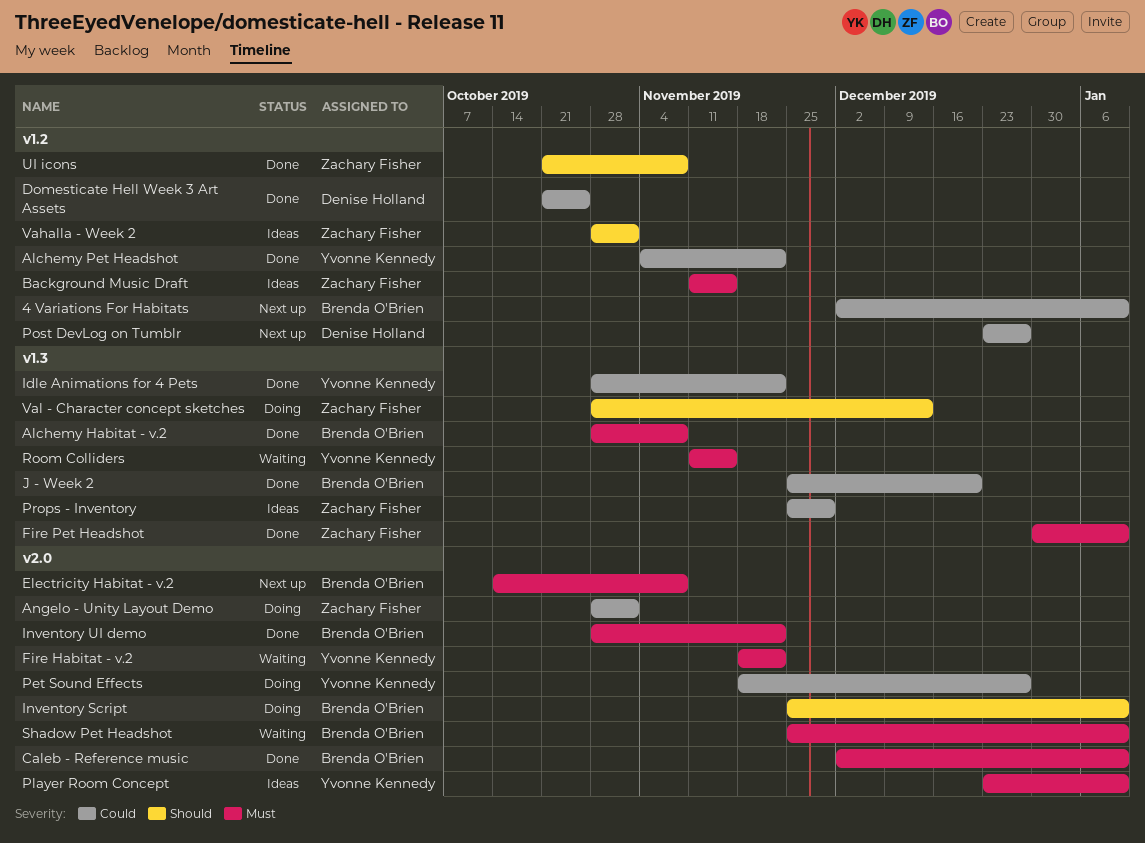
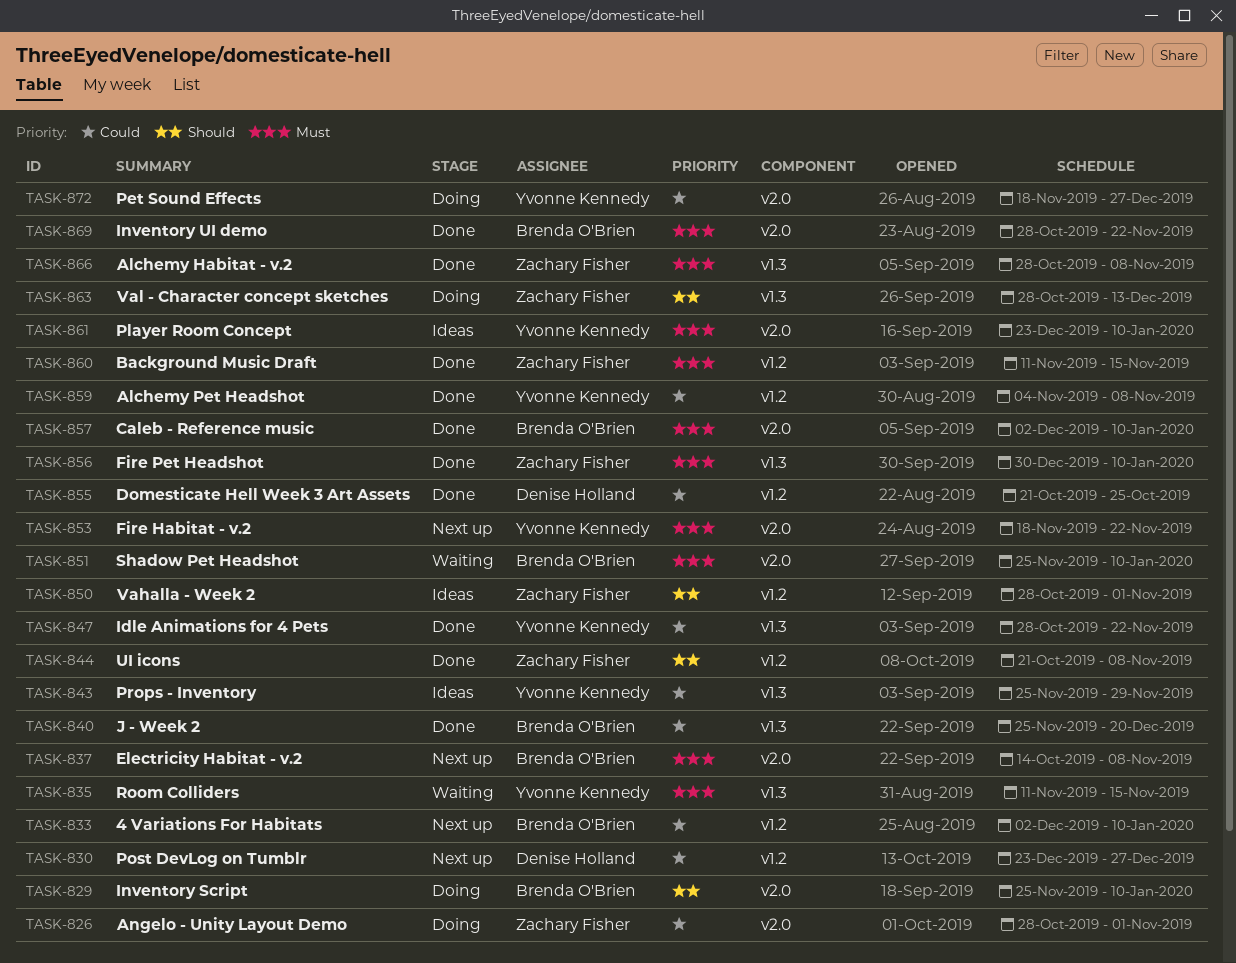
Alchemy Habitat - v.2, owner: Brenda O'Brien -> Zachary Fisher
Alchemy Pet Headshot, due: Nov 22 -> Nov 8
Background Music Draft, status: Ideas -> Done
Fire Habitat - v.2, status: Waiting -> Next up
Props - Inventory, owner: Zachary Fisher -> Yvonne Kennedy

